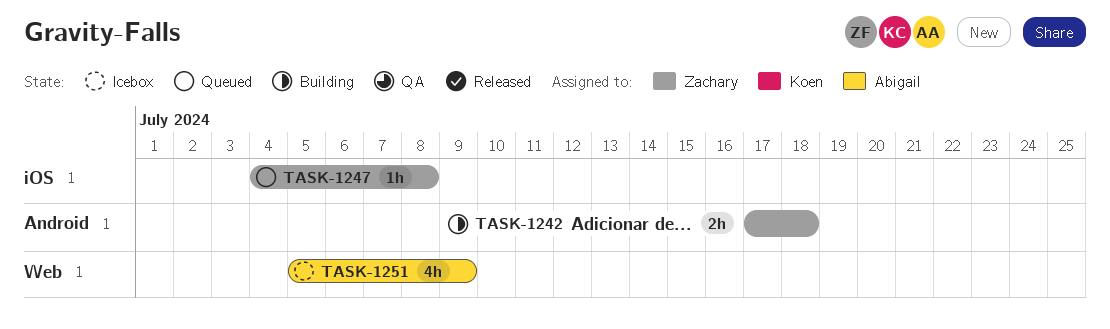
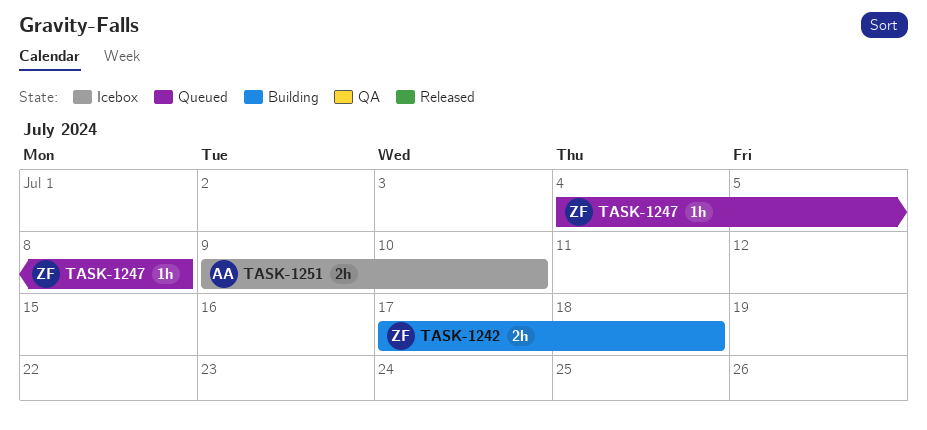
TASK-1251, estimate: 4h -> 2h
TASK-1251, start: Jul 5 -> Jul 9
TASK-1251, due: Jul 9 -> Jul 10

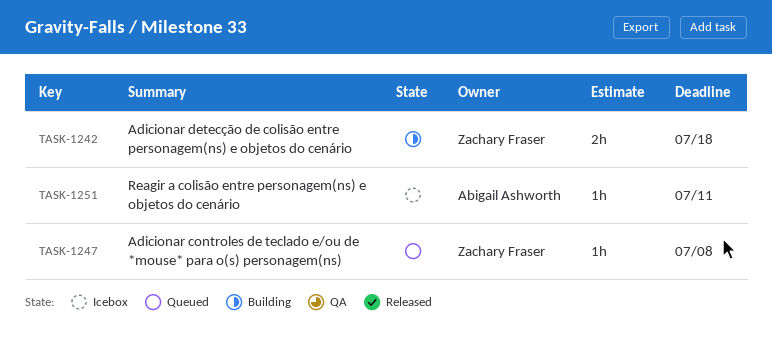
TASK-1251, estimate: 2h -> 1h
TASK-1251, due: Jul 10 -> Jul 11

